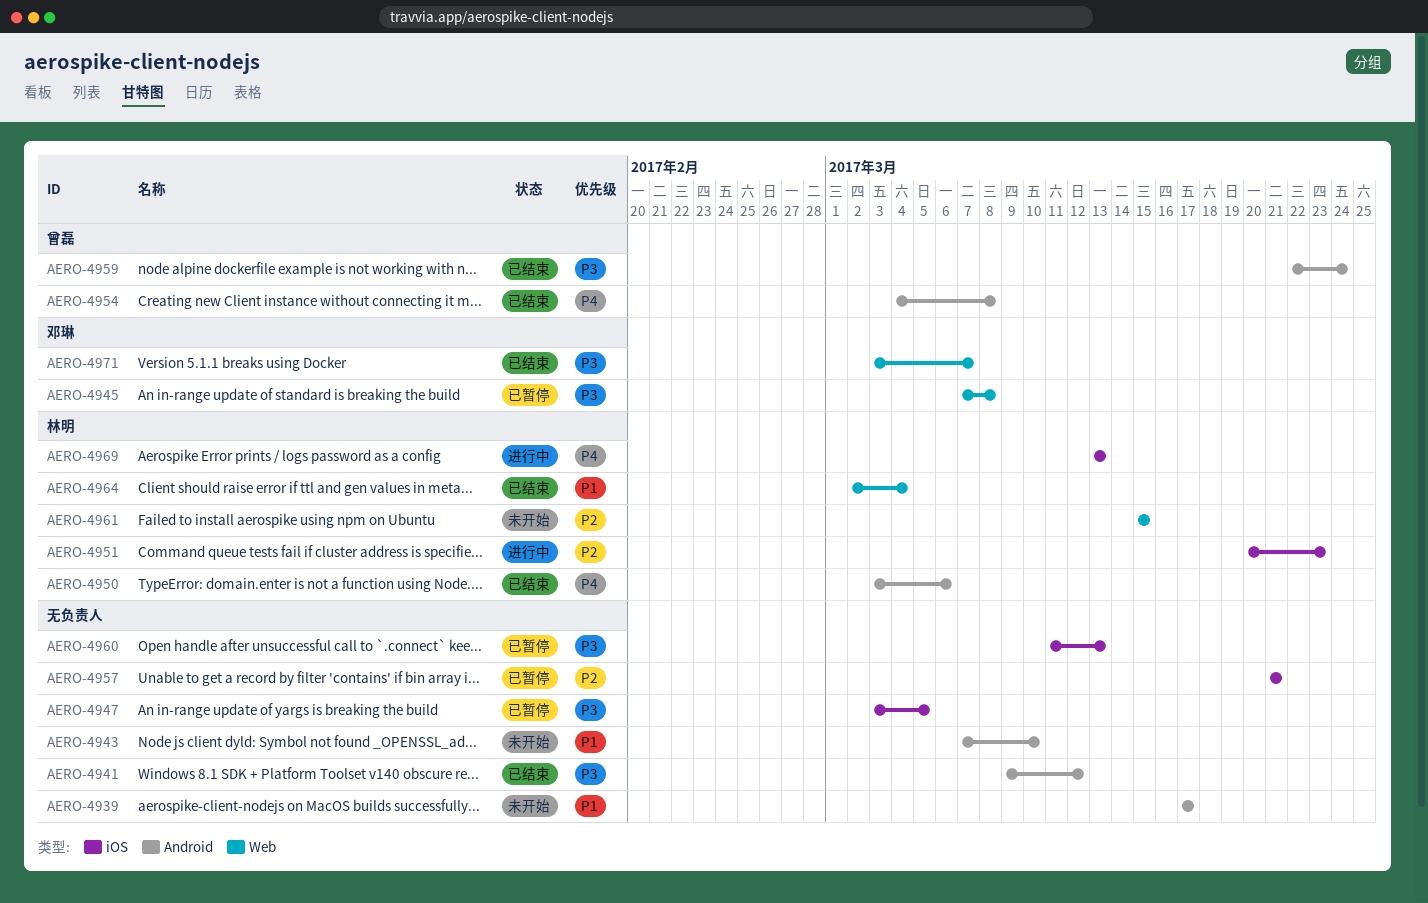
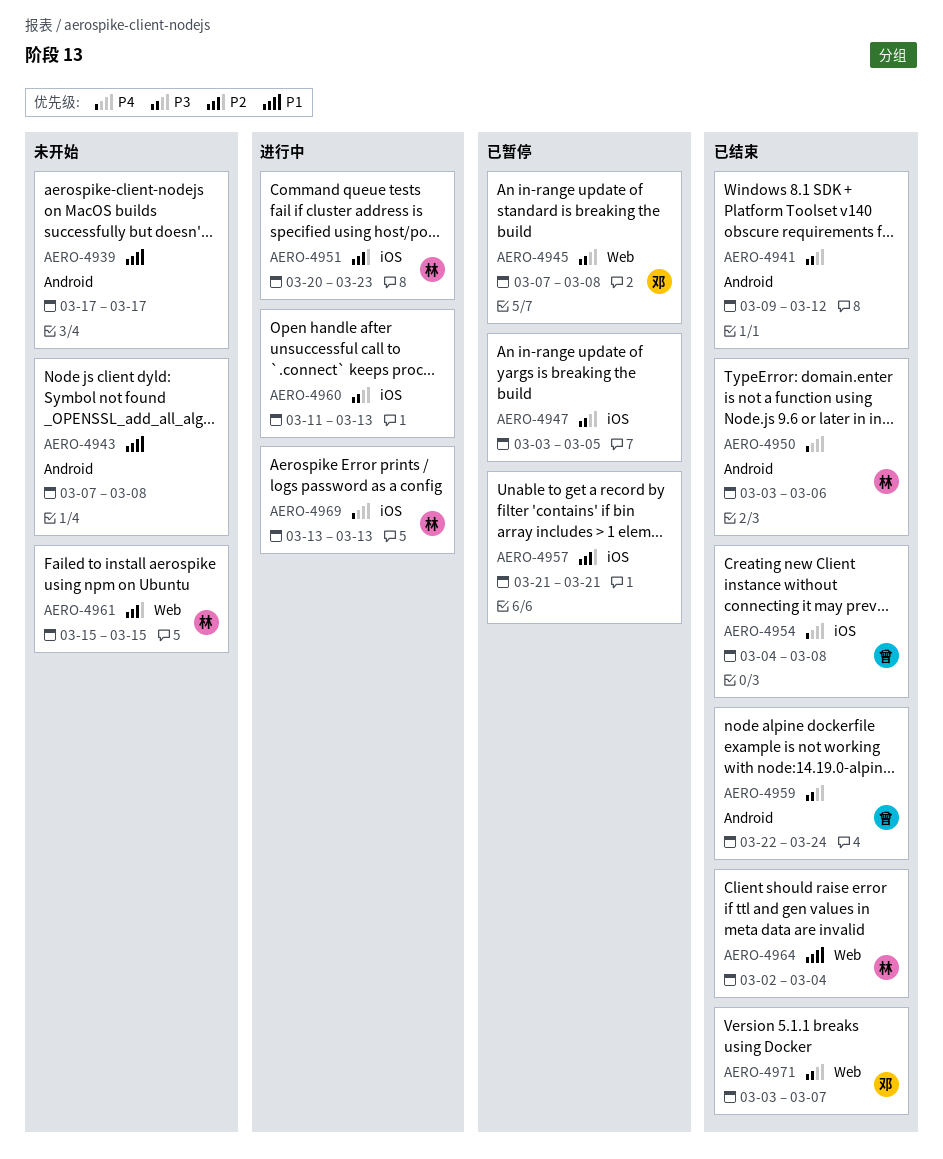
AERO-4943, due: Mar 10 -> Mar 8
AERO-4954, label: Android -> iOS
AERO-4960, status: 已暂停 -> 进行中

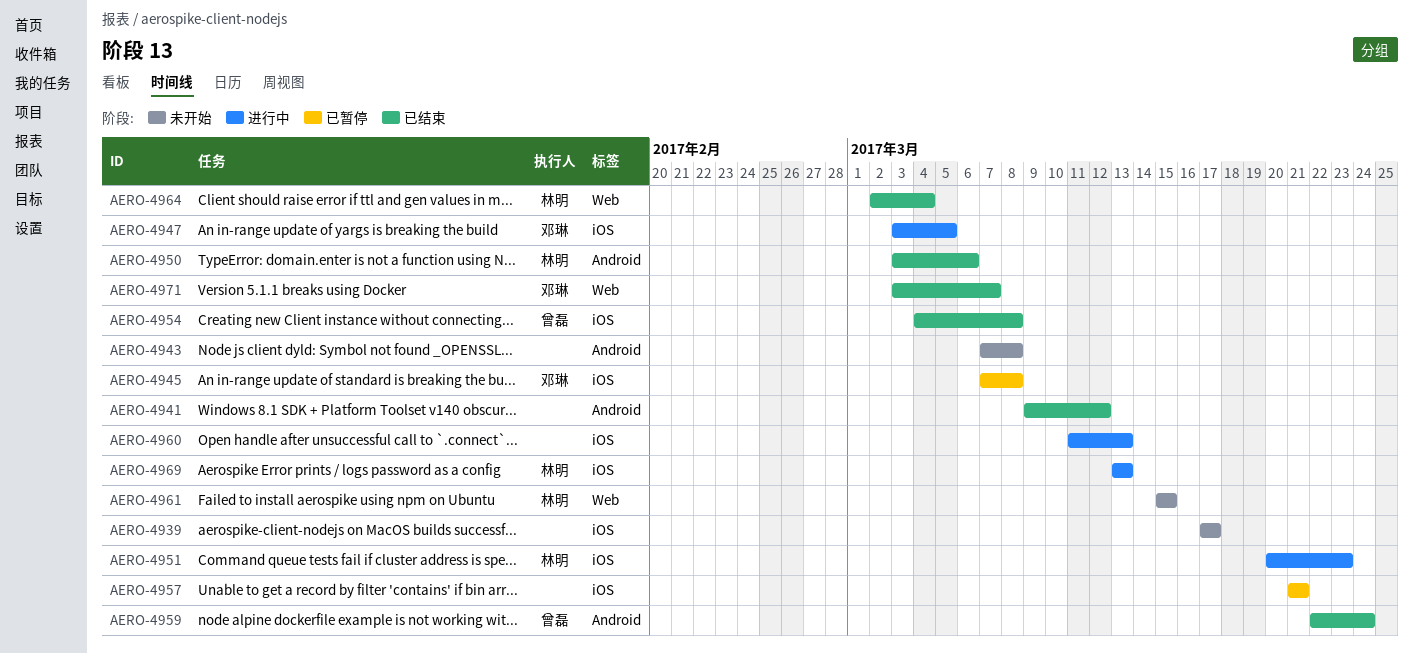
AERO-4939, label: Android -> iOS
AERO-4945, label: Web -> iOS
AERO-4947, status: 已暂停 -> 进行中
AERO-4947, owner: none -> 邓琳

